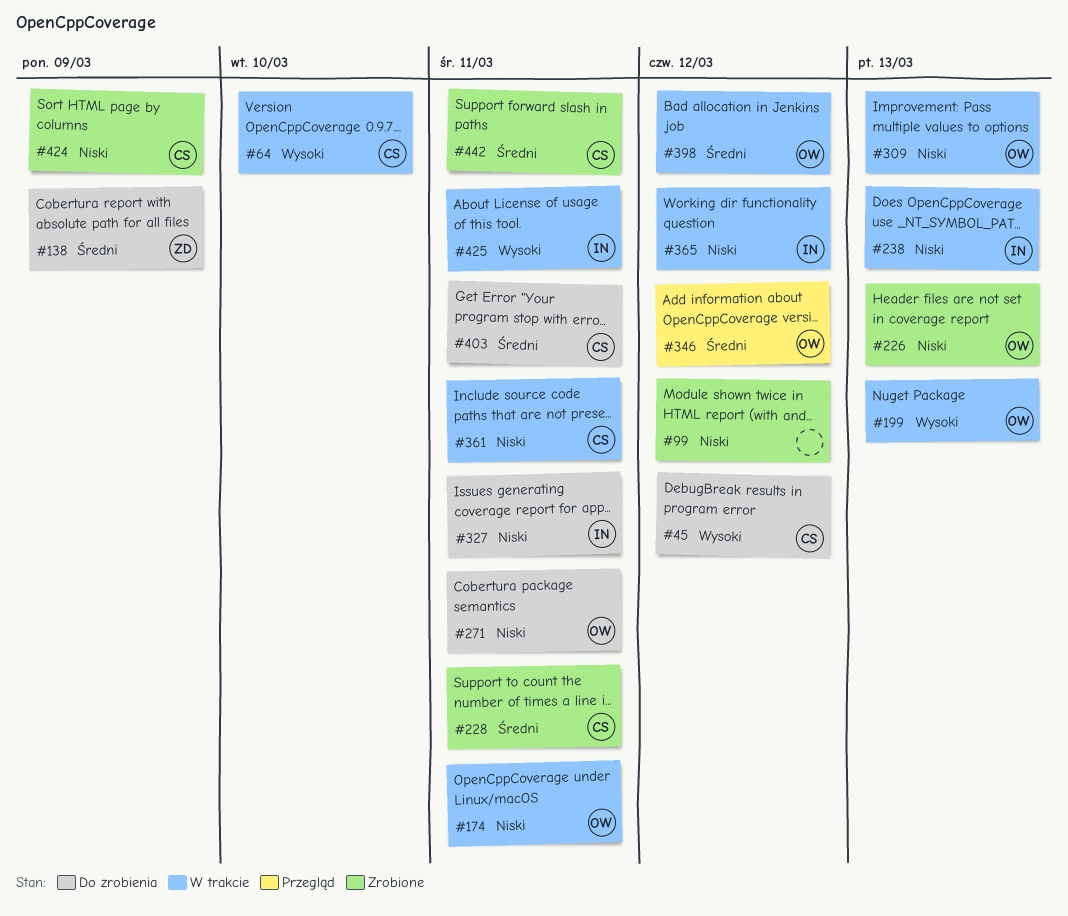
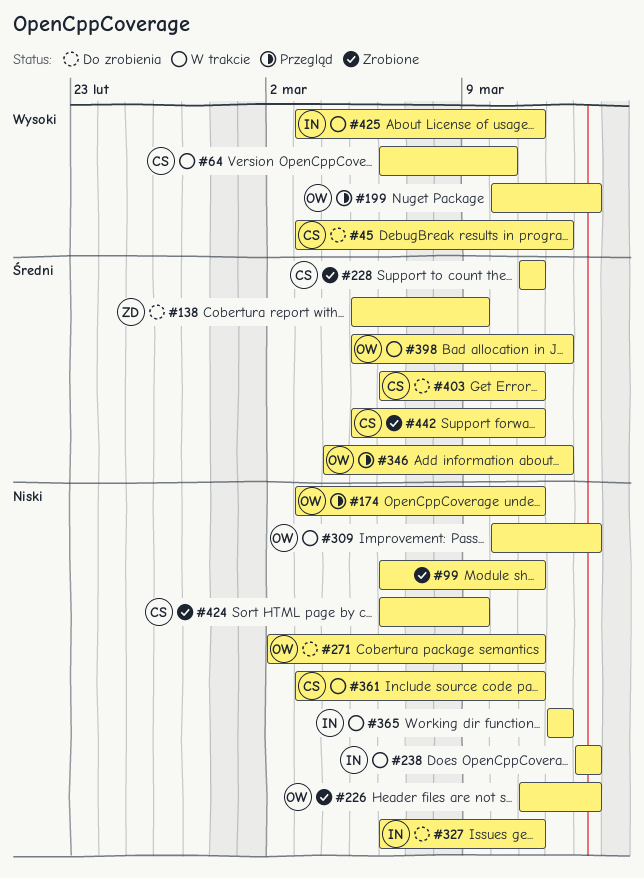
#99, due: Mar 12 -> Mar 11
#174, status: W trakcie -> Przegląd
#199, status: W trakcie -> Przegląd

